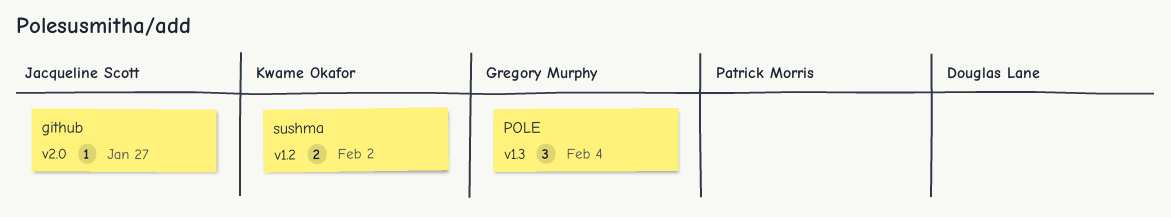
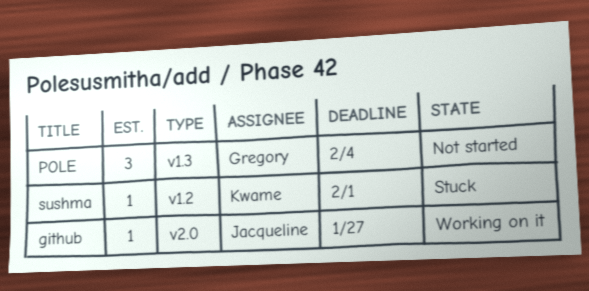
sushma, estimate: 2 -> 1
sushma, due: Feb 2 -> Feb 1

